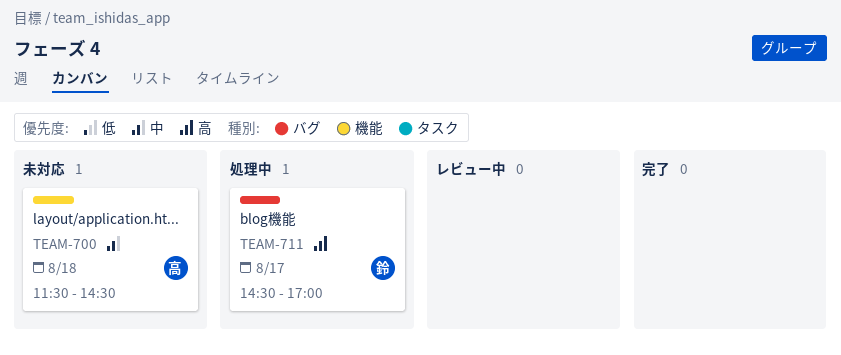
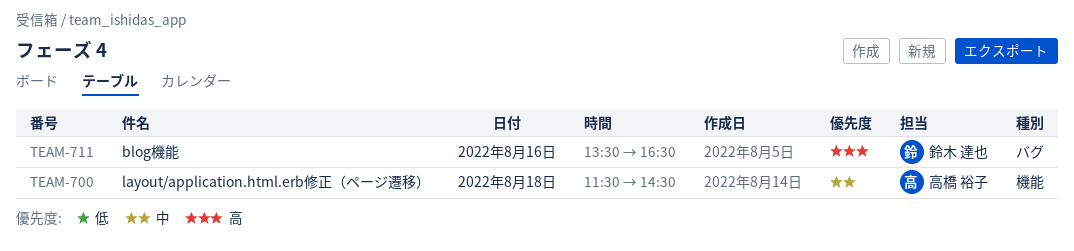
TEAM-711, day: Aug 17 -> Aug 16
TEAM-711, begins: 14:30 -> 13:30
TEAM-711, ends: 17:00 -> 16:30

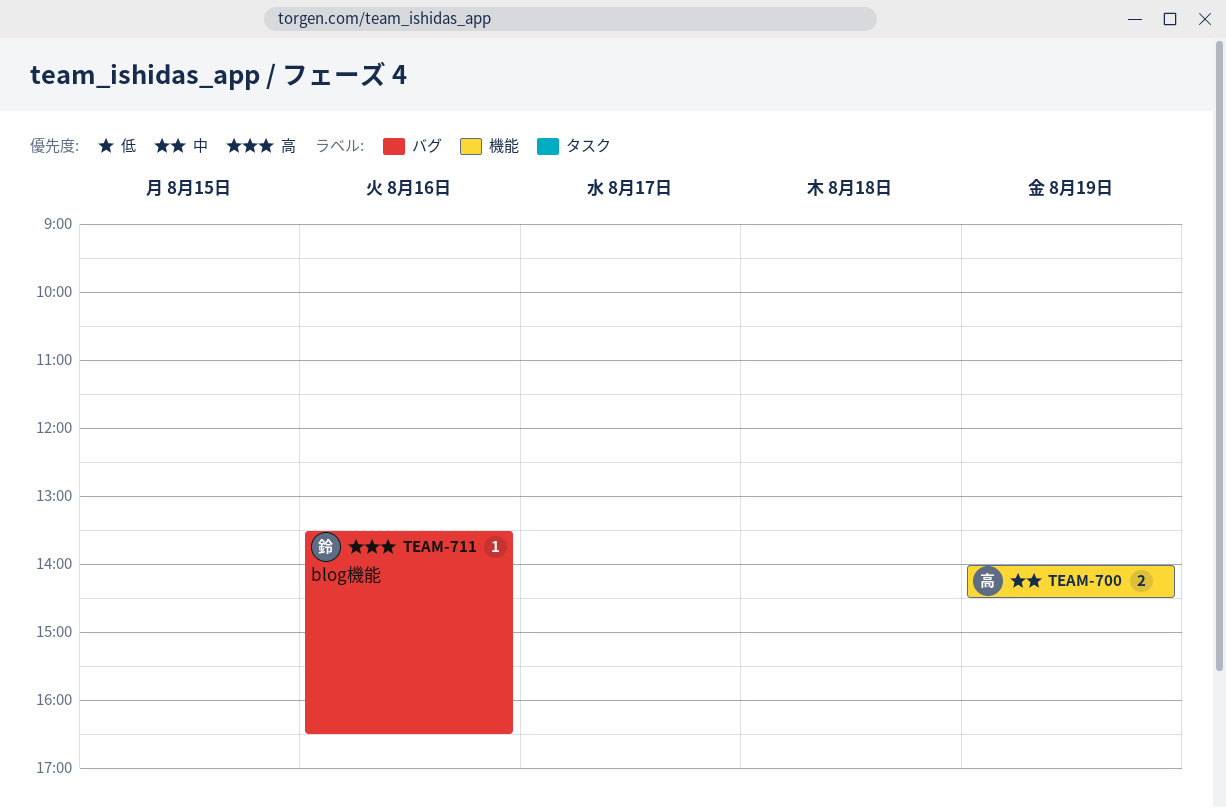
TEAM-700, day: Aug 18 -> Aug 19
TEAM-700, begins: 11:30 -> 14:00

